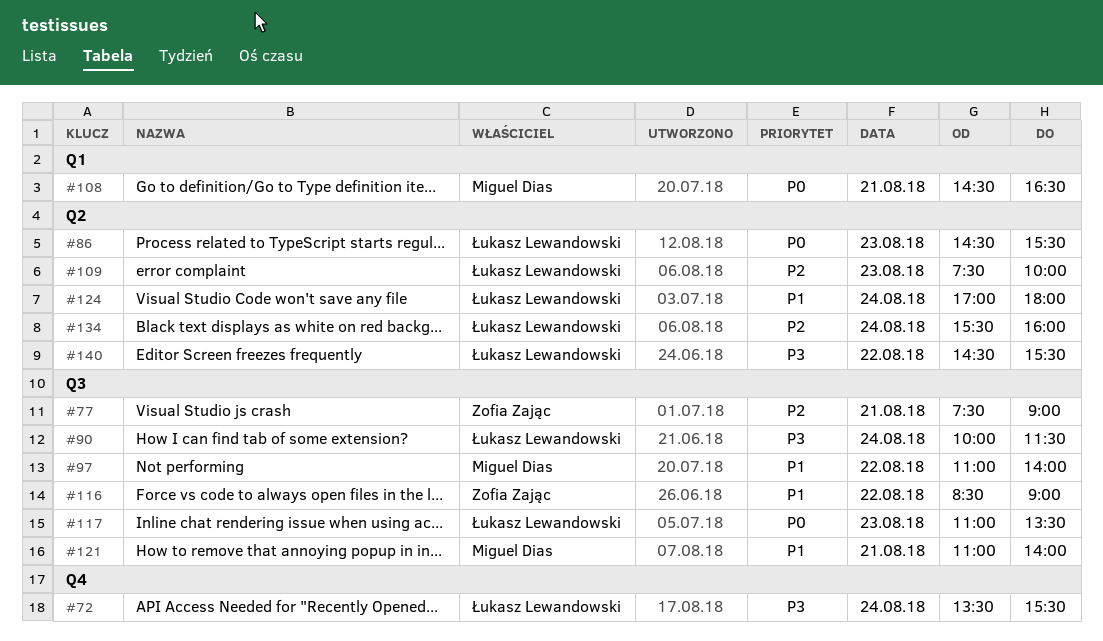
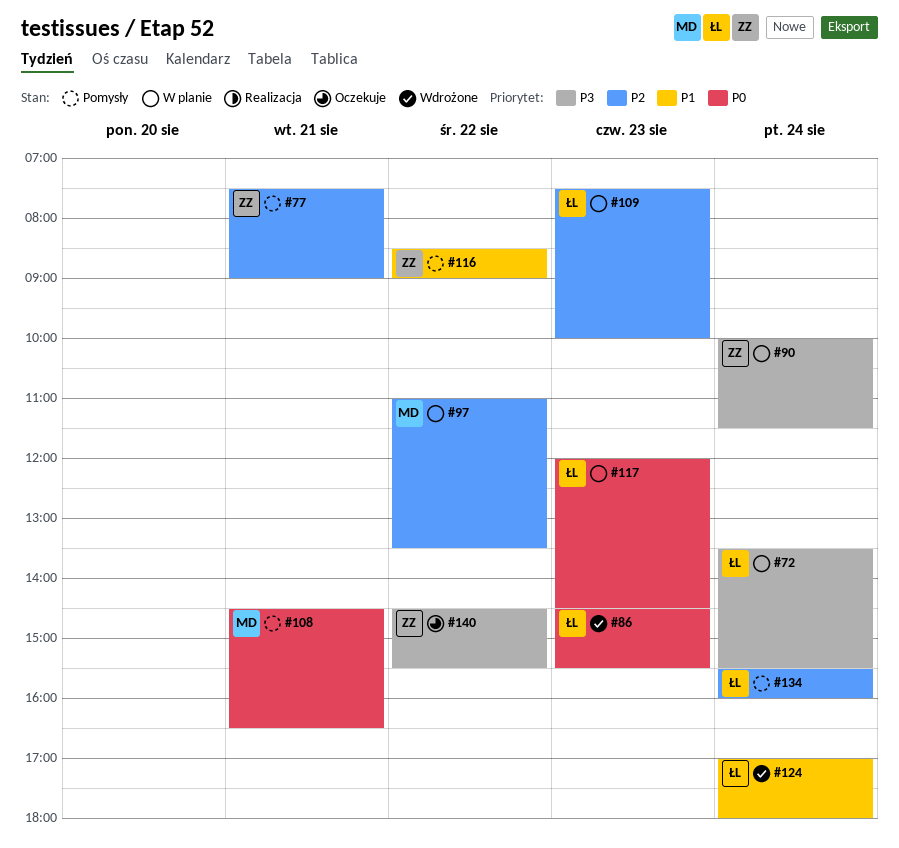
#90, owner: Łukasz Lewandowski -> Zofia Zając
#97, priority: P1 -> P2
#97, ends: 14:00 -> 13:30
#117, begins: 11:00 -> 12:00
#117, ends: 13:30 -> 14:30
#121: present -> none
#140, owner: Łukasz Lewandowski -> Zofia Zając

